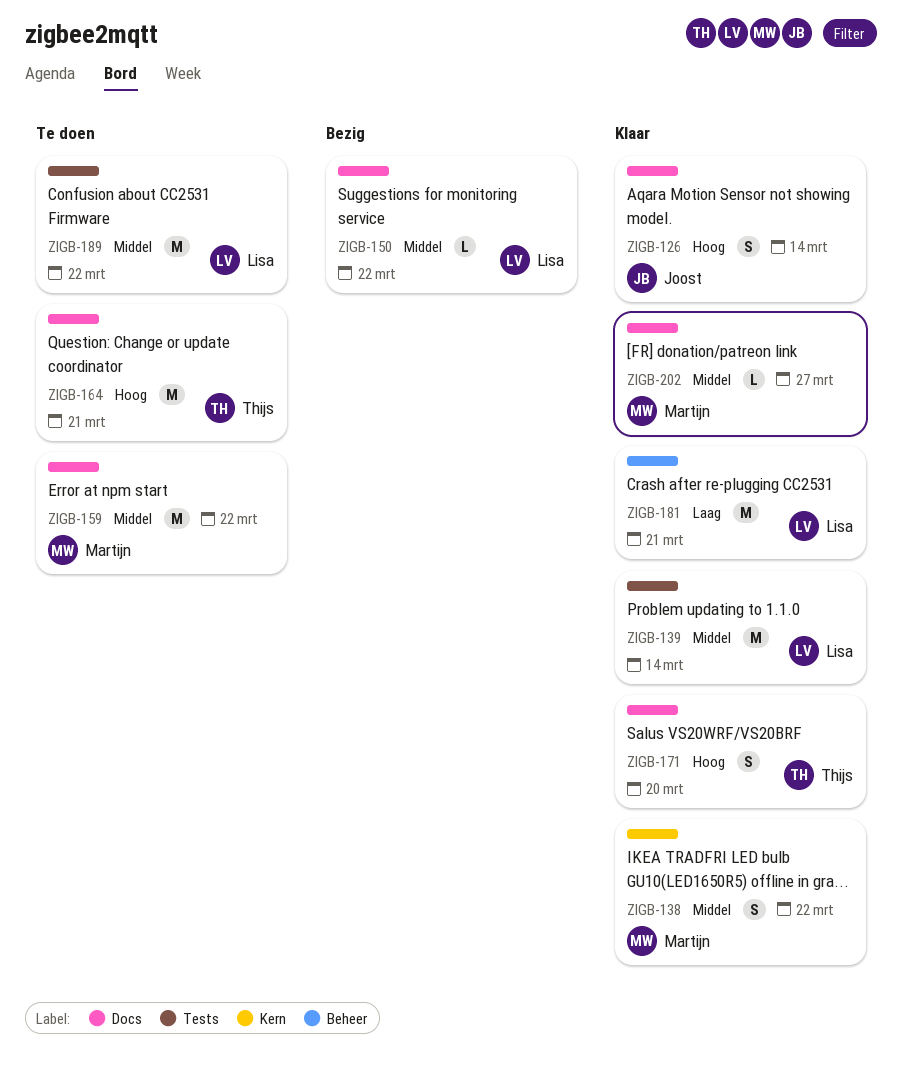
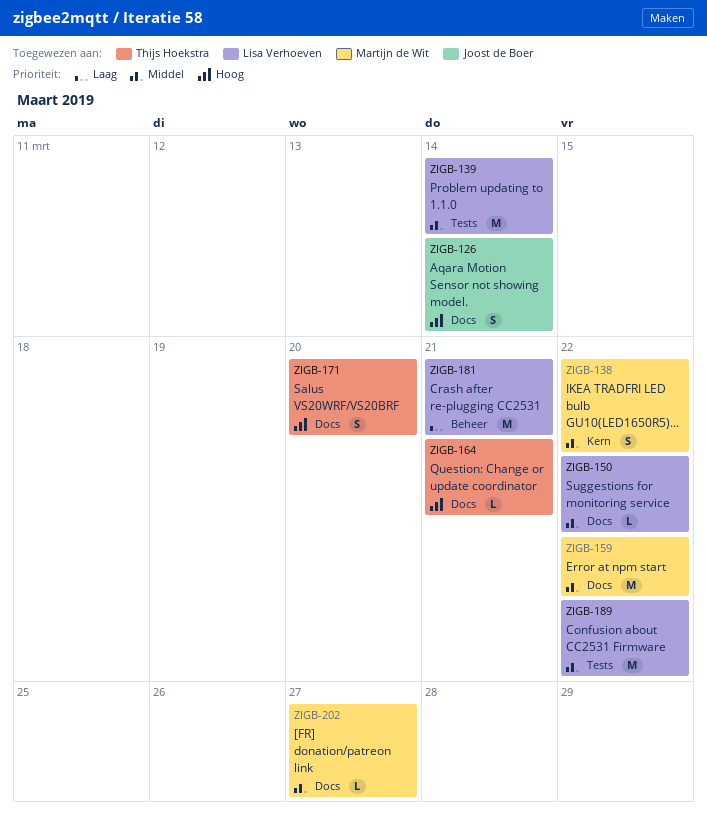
ZIGB-164, estimate: M -> L

